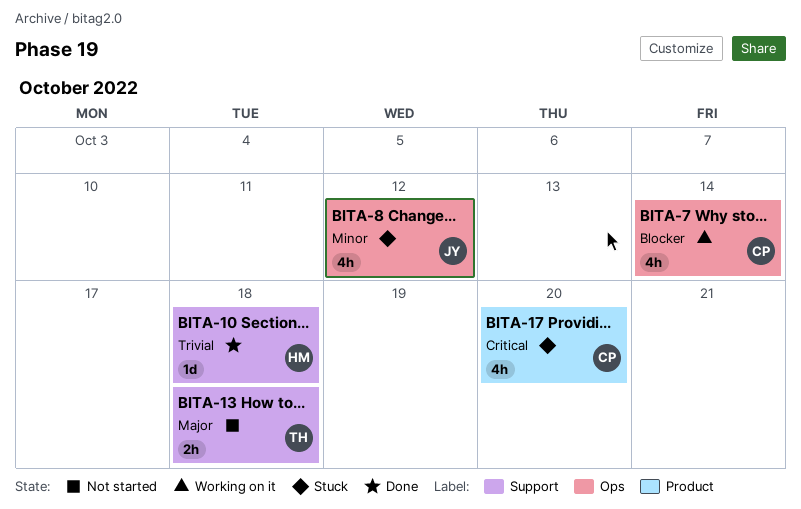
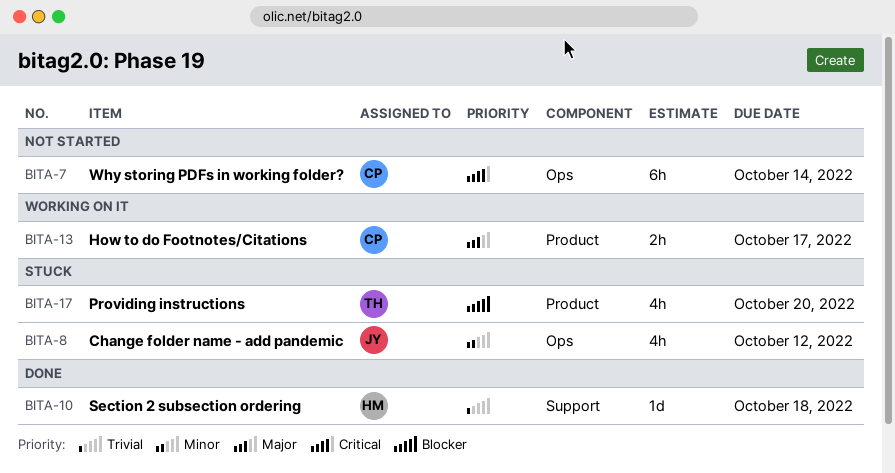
BITA-7, status: Working on it -> Not started
BITA-7, priority: Blocker -> Critical
BITA-7, estimate: 4h -> 6h
BITA-13, status: Not started -> Working on it
BITA-13, owner: TH -> CP
BITA-13, label: Support -> Product
BITA-13, due: Oct 18 -> Oct 17
BITA-17, owner: CP -> TH
BITA-17, priority: Critical -> Blocker

